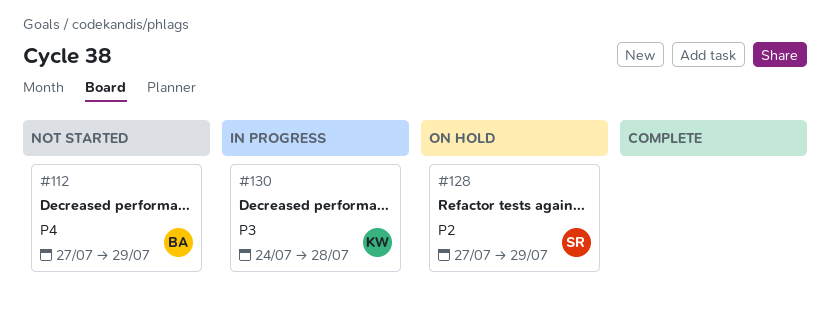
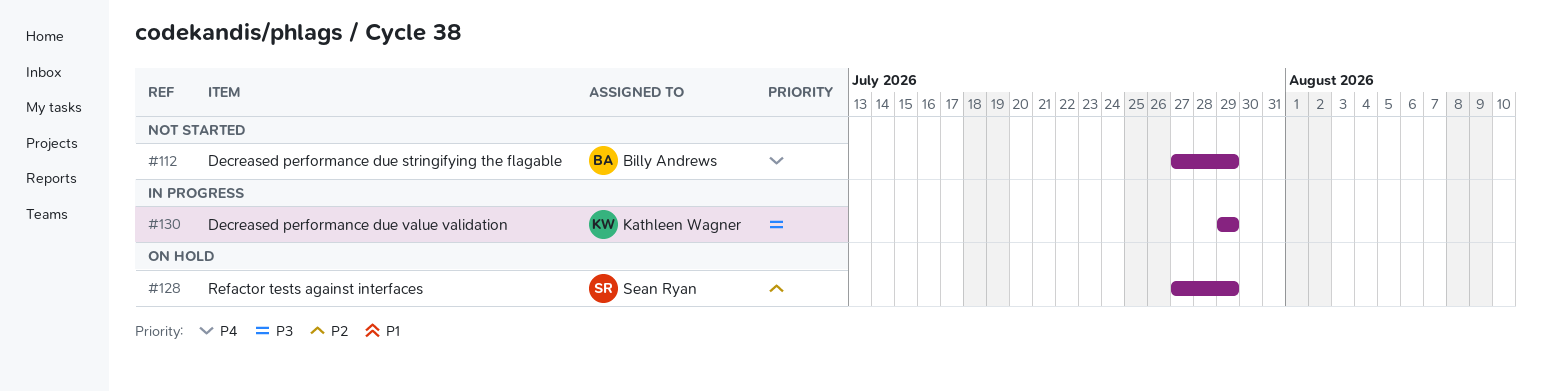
#130, start: Jul 24 -> Jul 29
#130, due: Jul 28 -> Jul 29

